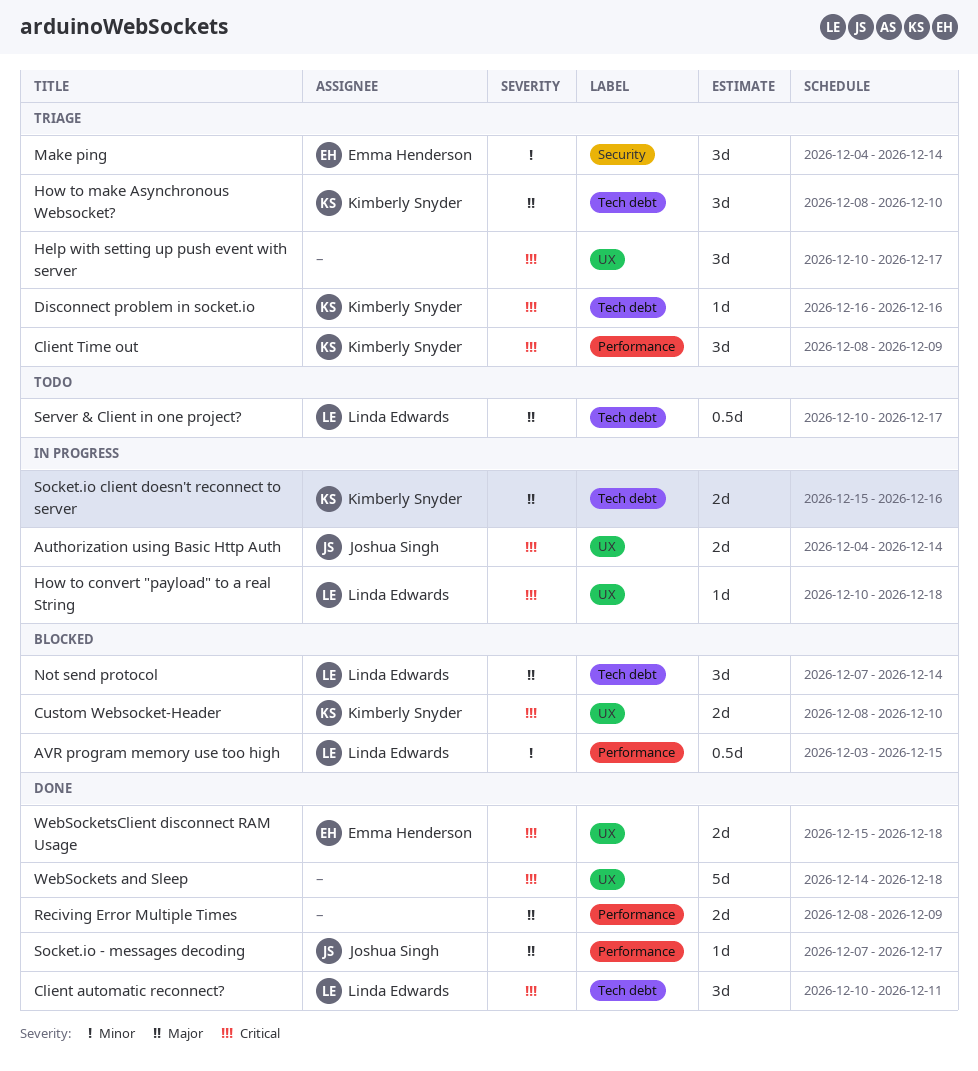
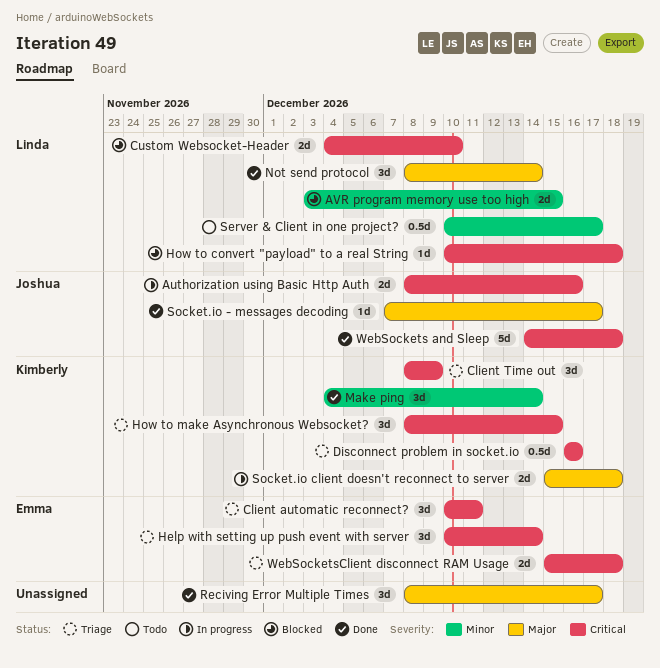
Authorization using Basic Http Auth, start: Dec 4 -> Dec 8
Authorization using Basic Http Auth, due: Dec 14 -> Dec 16
AVR program memory use too high, estimate: 0.5d -> 2d
Client automatic reconnect?, status: Done -> Triage
Client automatic reconnect?, owner: Linda Edwards -> Emma Henderson
Custom Websocket-Header, owner: Kimberly Snyder -> Linda Edwards
Custom Websocket-Header, start: Dec 8 -> Dec 4
Disconnect problem in socket.io, estimate: 1d -> 0.5d
Help with setting up push event with server, owner: none -> Emma Henderson
Help with setting up push event with server, due: Dec 17 -> Dec 14
How to convert "payload" to a real String, status: In progress -> Blocked
How to make Asynchronous Websocket?, priority: Major -> Critical
How to make Asynchronous Websocket?, due: Dec 10 -> Dec 15
Make ping, status: Triage -> Done
Make ping, owner: Emma Henderson -> Kimberly Snyder
Not send protocol, status: Blocked -> Done
Not send protocol, start: Dec 7 -> Dec 8
Reciving Error Multiple Times, estimate: 2d -> 3d
Reciving Error Multiple Times, due: Dec 9 -> Dec 17
Server & Client in one project?, priority: Major -> Minor
Socket.io client doesn't reconnect to server, due: Dec 16 -> Dec 18
WebSockets and Sleep, owner: none -> Joshua Singh
WebSocketsClient disconnect RAM Usage, status: Done -> Triage

